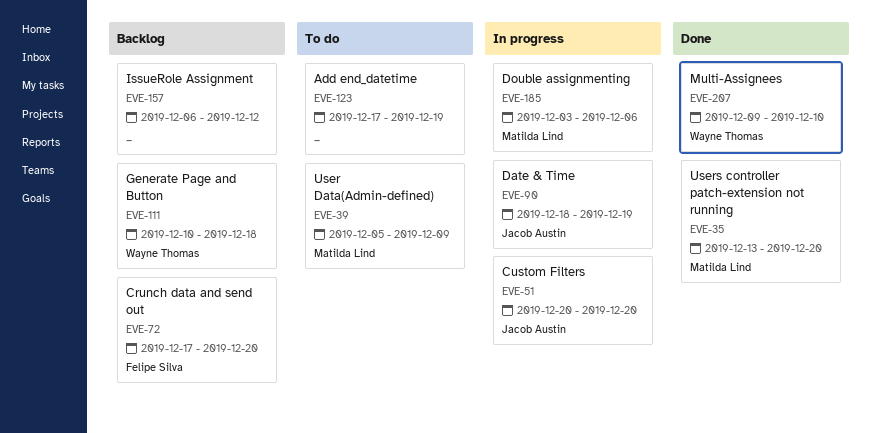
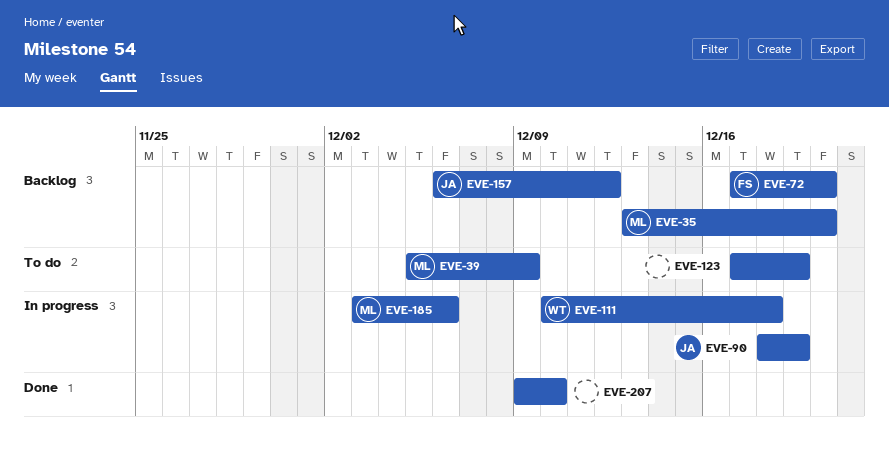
EVE-35, status: Done -> Backlog
EVE-51: present -> none
EVE-111, status: Backlog -> In progress
EVE-157, owner: none -> Jacob Austin
EVE-207, owner: Wayne Thomas -> none

